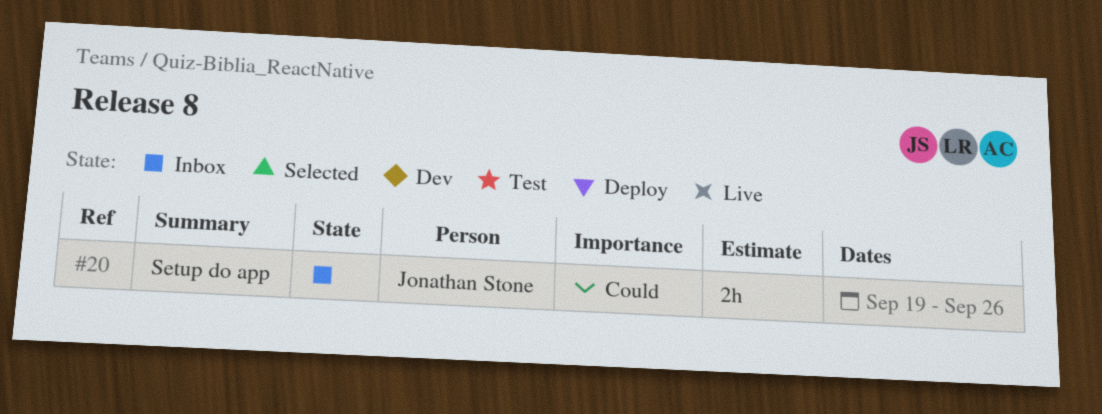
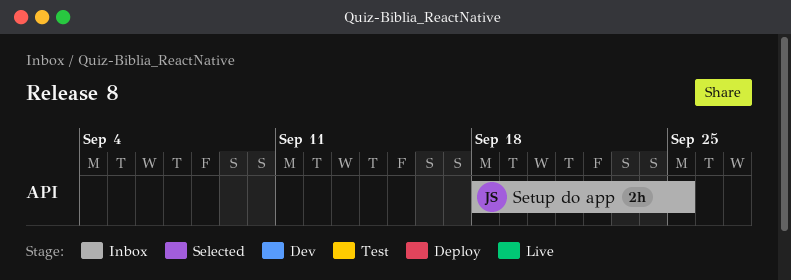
Setup do app, start: Sep 19 -> Sep 18
Setup do app, due: Sep 26 -> Sep 25

